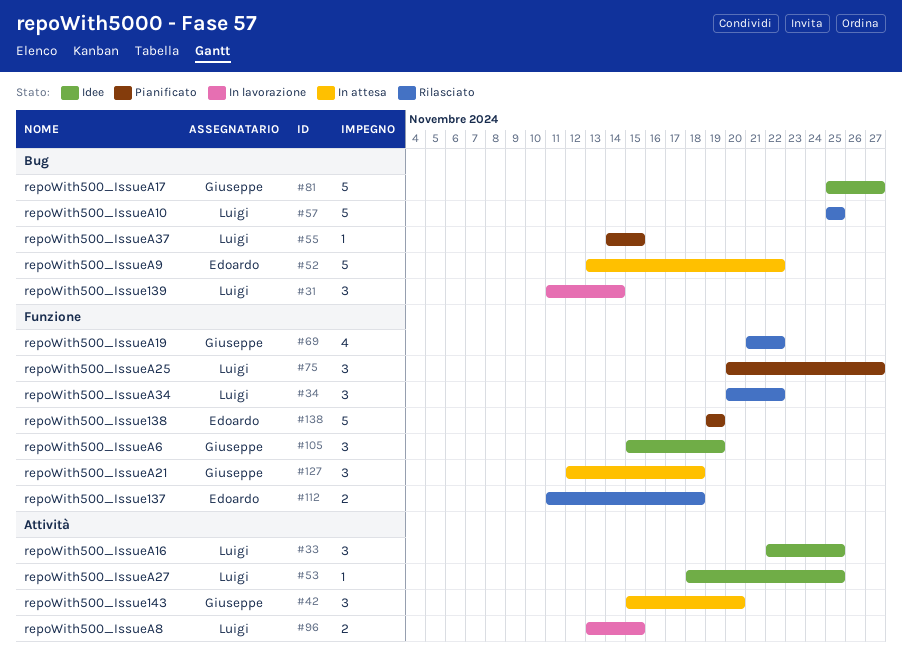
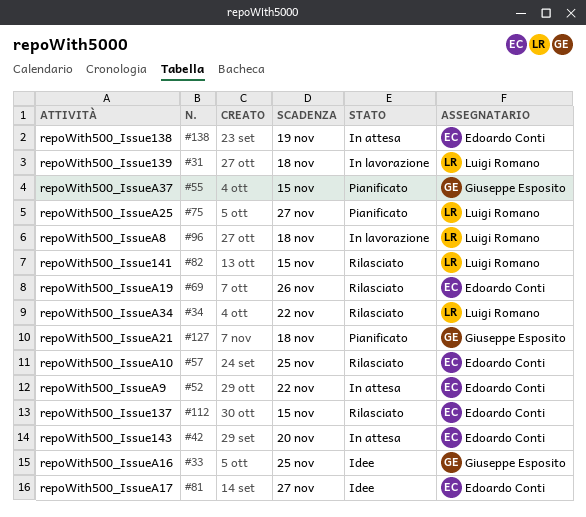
#31, due: Nov 14 -> Nov 18
#33, owner: Luigi Romano -> Giuseppe Esposito
#42, owner: Giuseppe Esposito -> Edoardo Conti
#53: present -> none
#55, owner: Luigi Romano -> Giuseppe Esposito
#57, owner: Luigi Romano -> Edoardo Conti
#69, owner: Giuseppe Esposito -> Edoardo Conti
#69, due: Nov 22 -> Nov 26
#81, owner: Giuseppe Esposito -> Edoardo Conti
#82: none -> present
#96, due: Nov 15 -> Nov 18
#105: present -> none
#112, due: Nov 18 -> Nov 15
#127, status: In attesa -> Pianificato
#138, status: Pianificato -> In attesa

